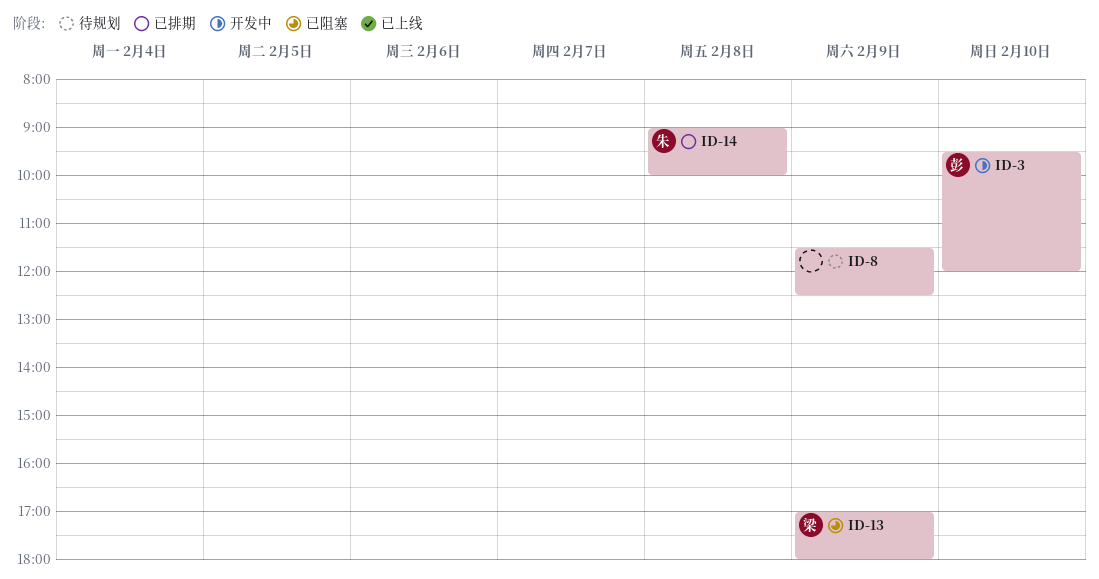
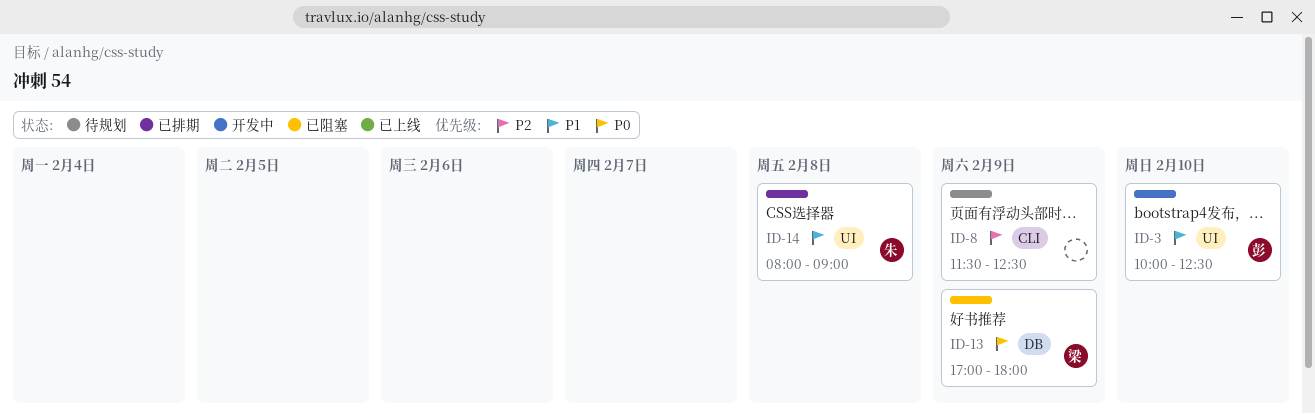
ID-3, begins: 09:30 -> 10:00
ID-3, ends: 12:00 -> 12:30
ID-14, begins: 09:00 -> 08:00
ID-14, ends: 10:00 -> 09:00

